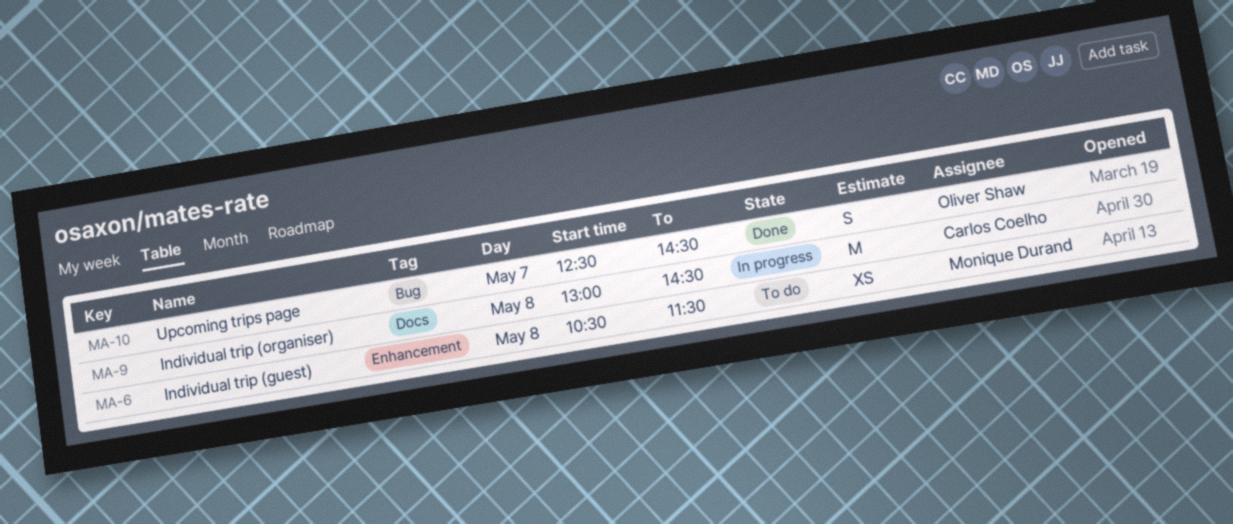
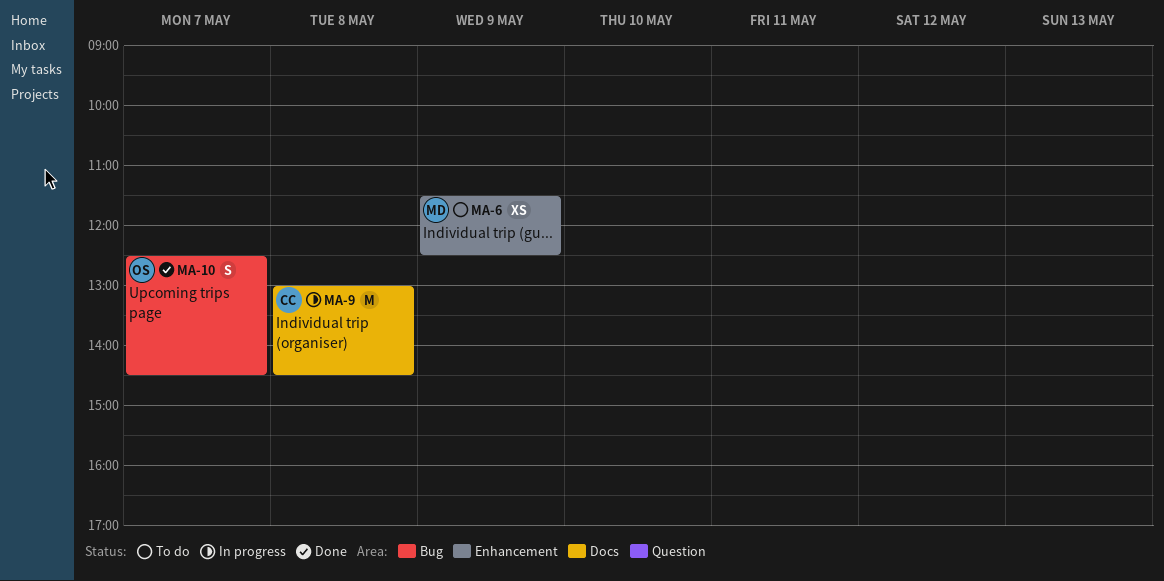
MA-6, day: May 8 -> May 9
MA-6, begins: 10:30 -> 11:30
MA-6, ends: 11:30 -> 12:30

